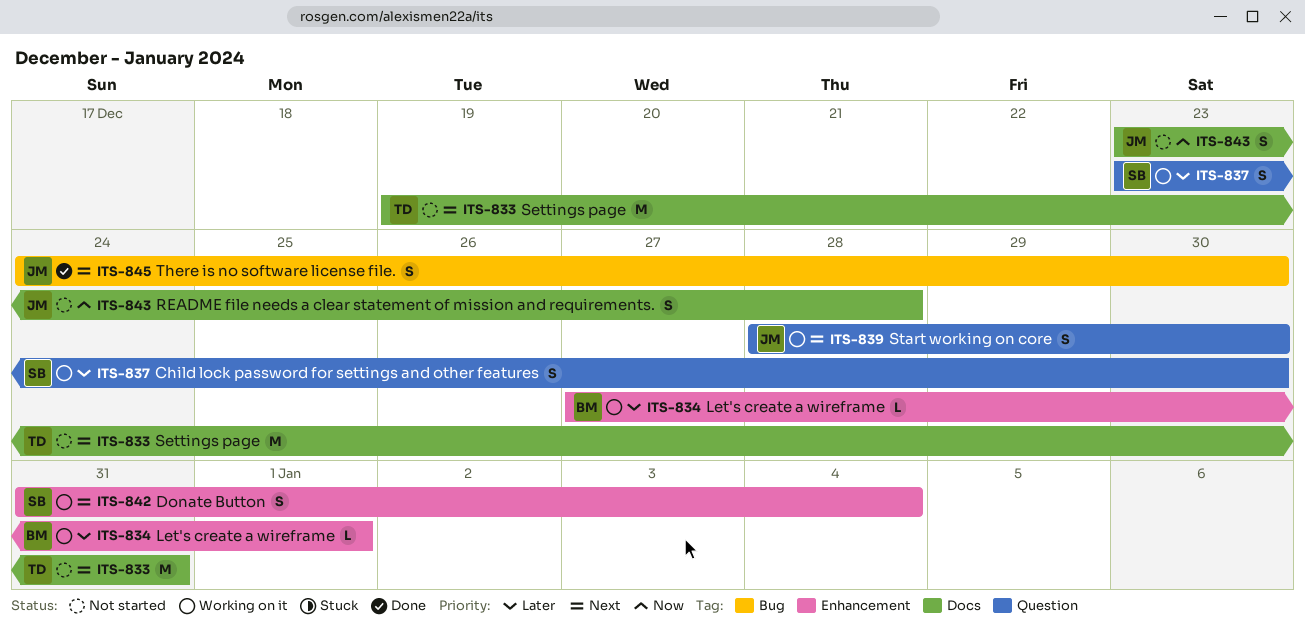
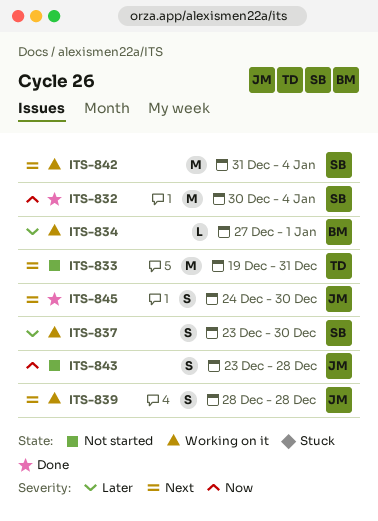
ITS-832: none -> present
ITS-839, due: Dec 30 -> Dec 28
ITS-842, estimate: S -> M

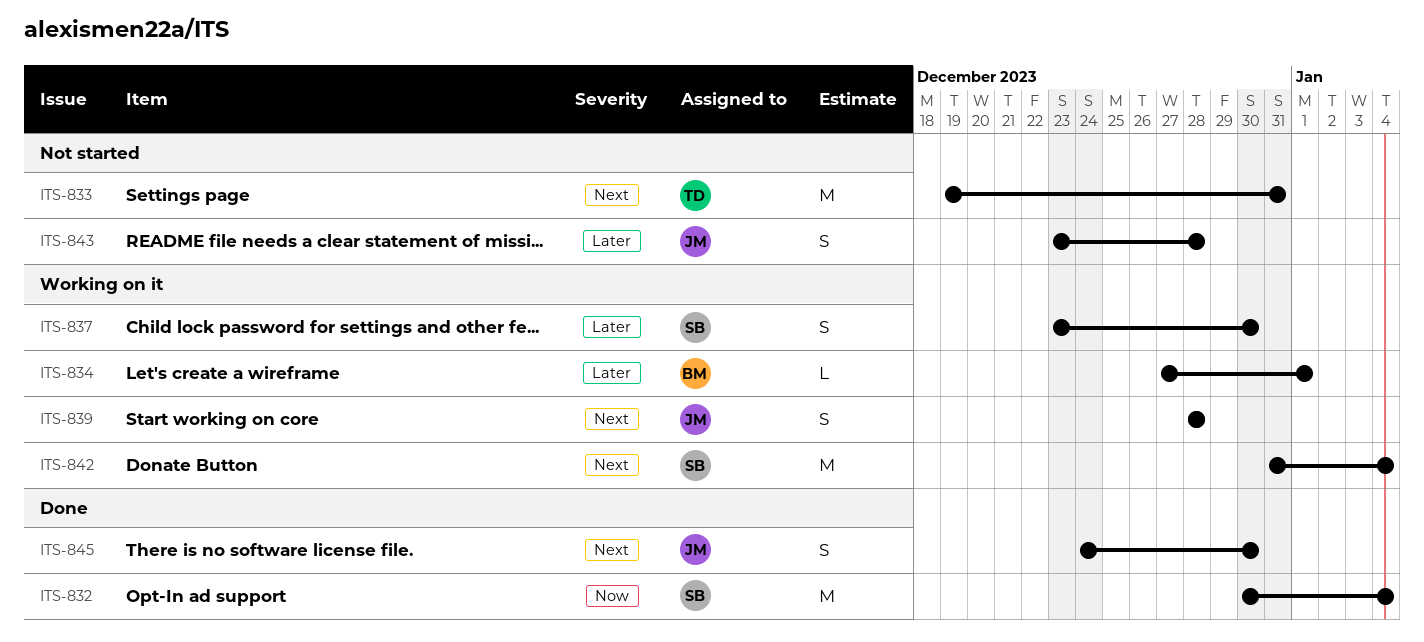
ITS-843, priority: Now -> Later

